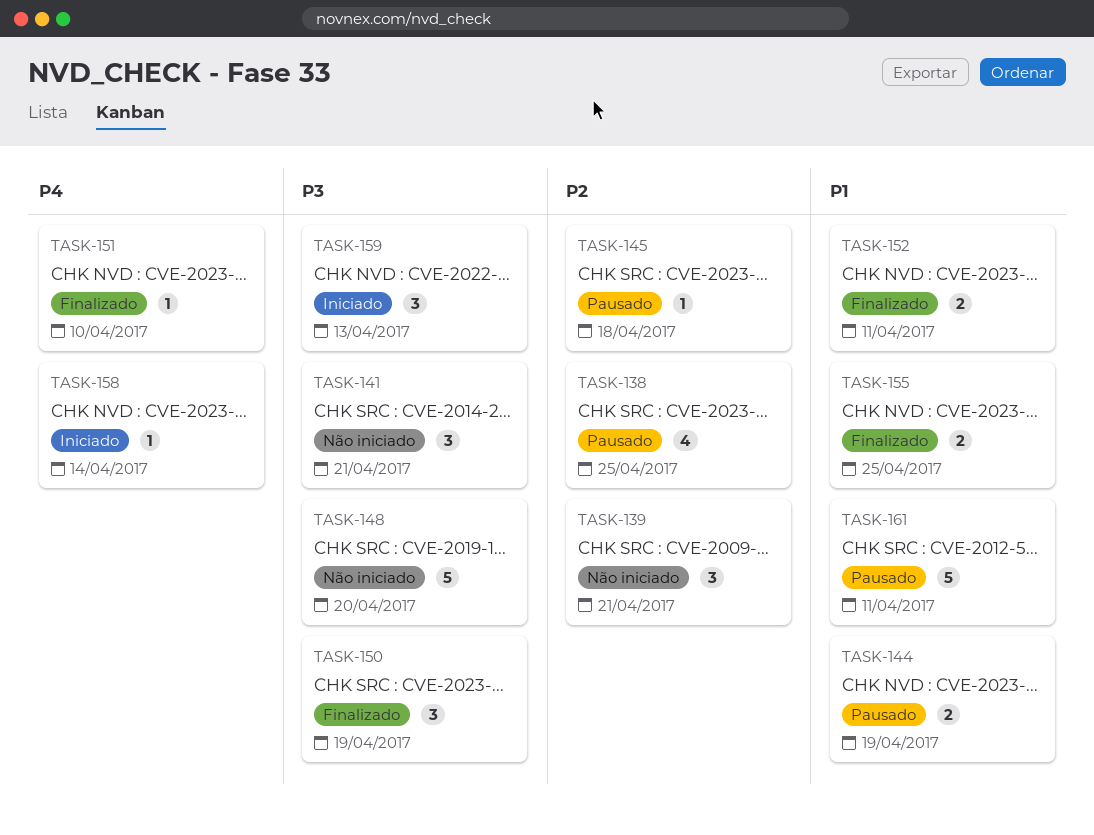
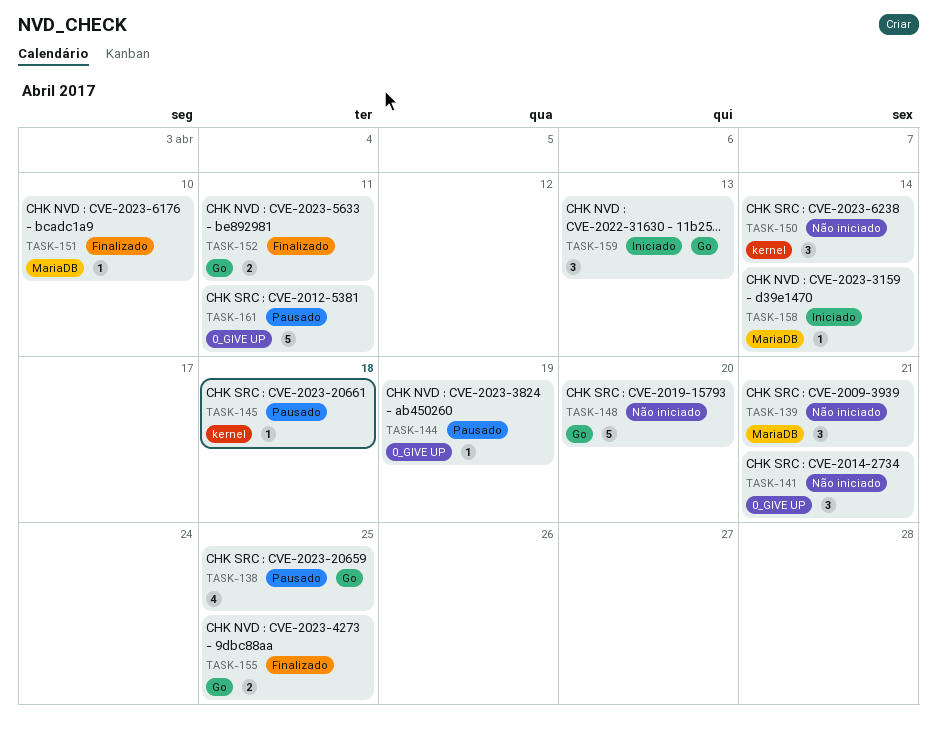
TASK-144, estimate: 2 -> 1
TASK-150, status: Finalizado -> Não iniciado
TASK-150, due: Apr 19 -> Apr 14

